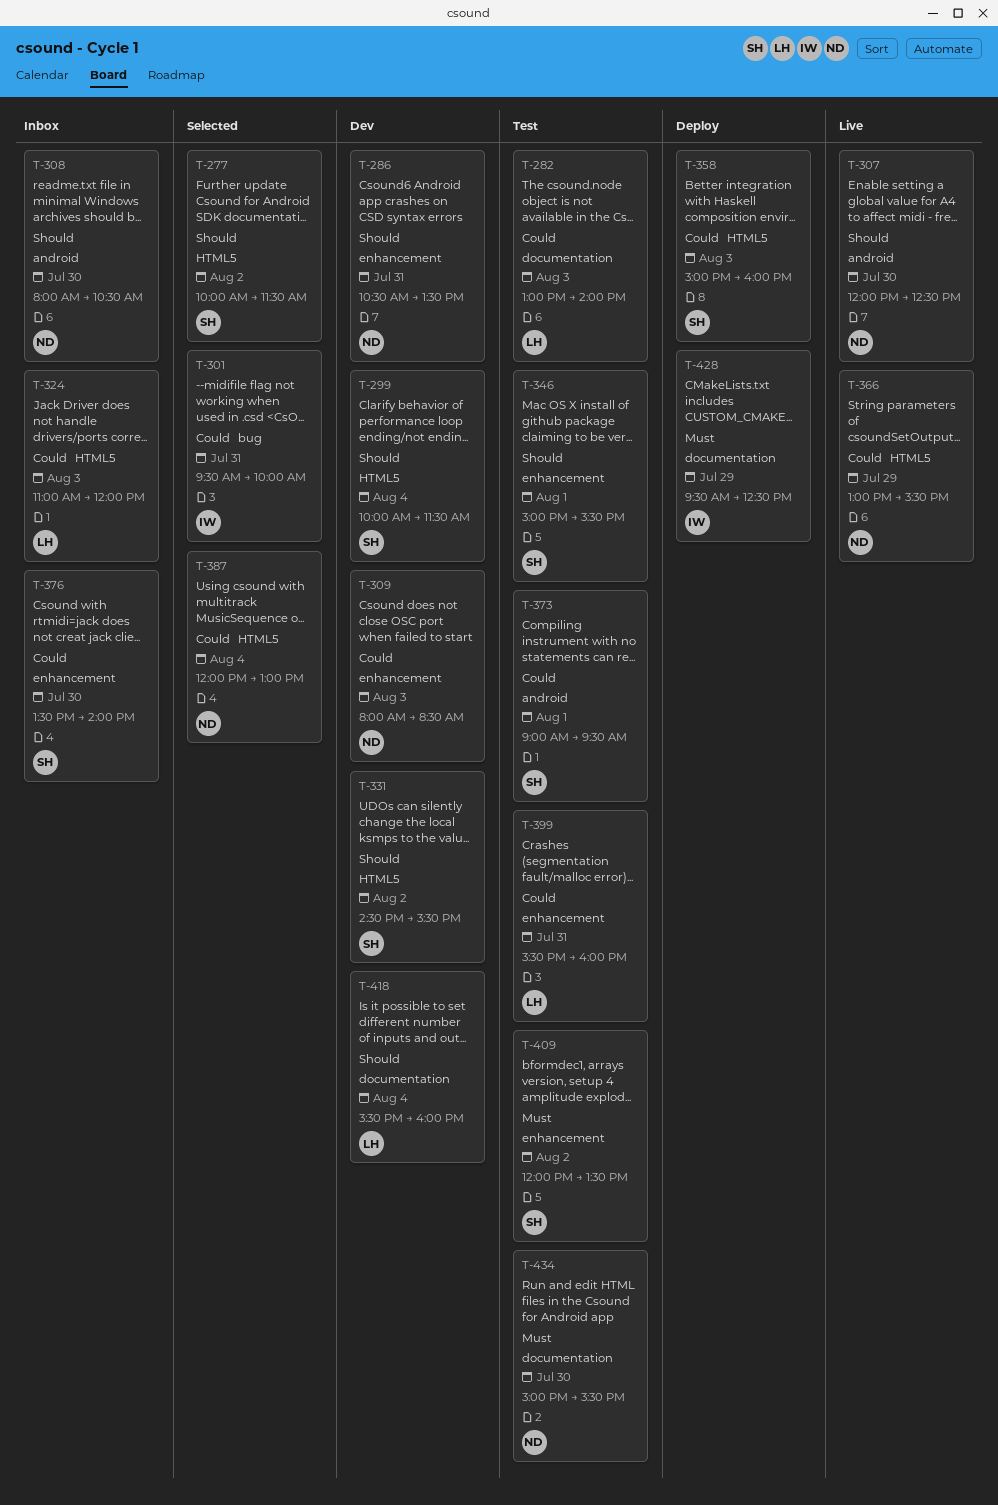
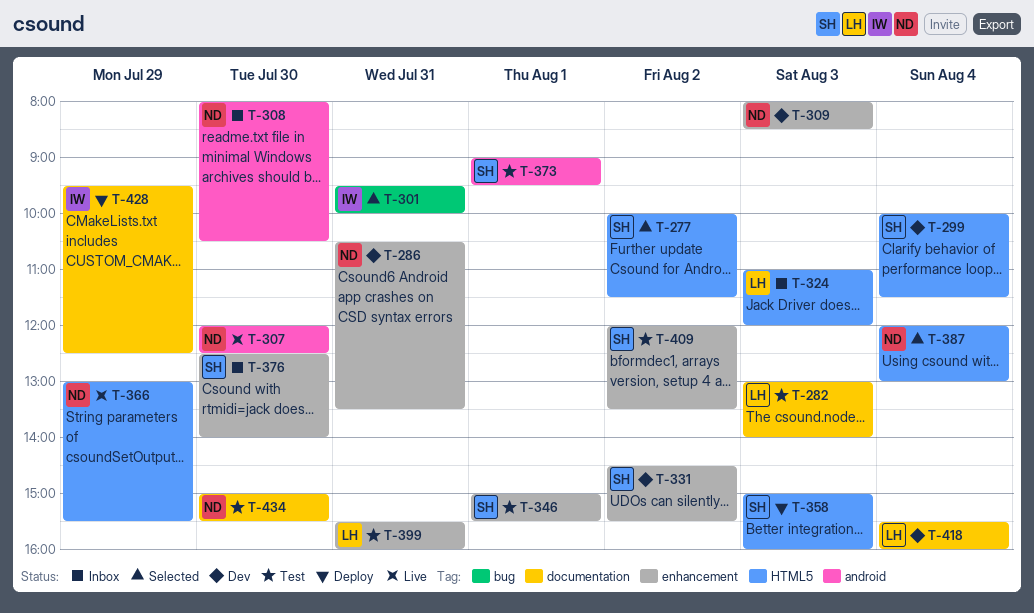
T-331, label: HTML5 -> enhancement
T-376, begins: 13:30 -> 12:30

